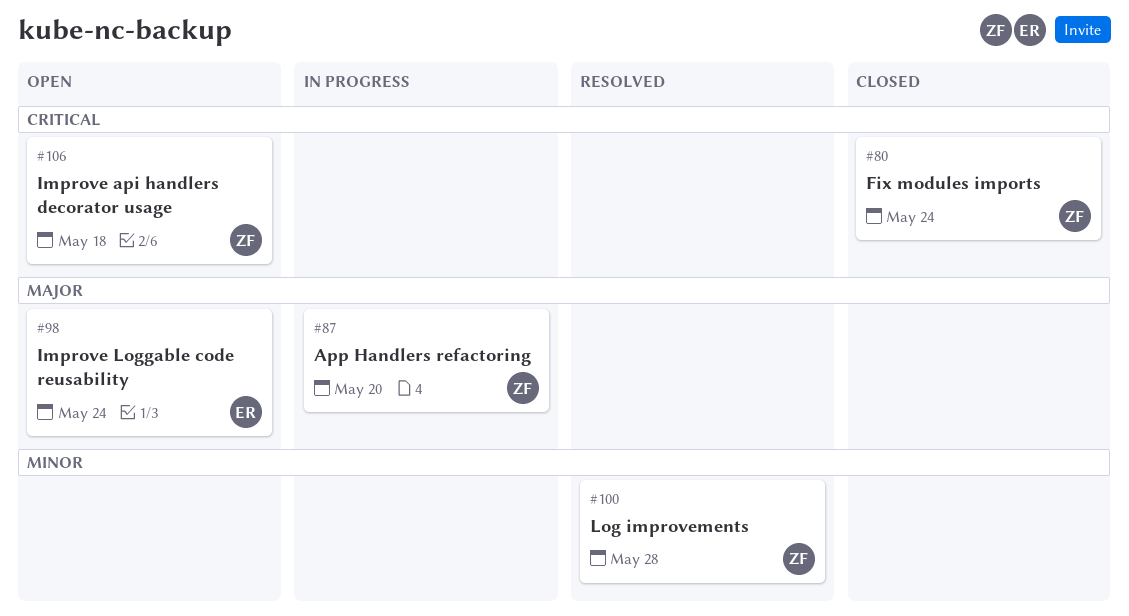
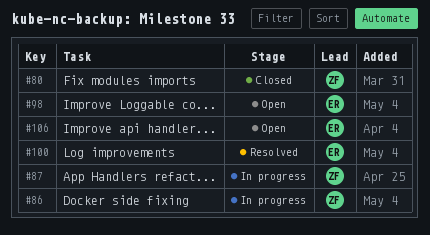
#86: none -> present
#100, owner: ZF -> ER
#106, owner: ZF -> ER

